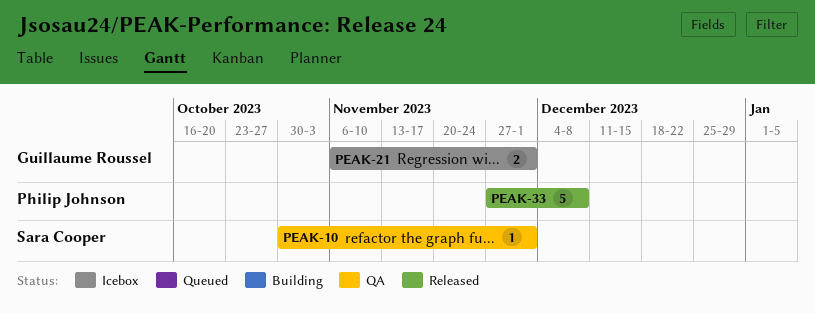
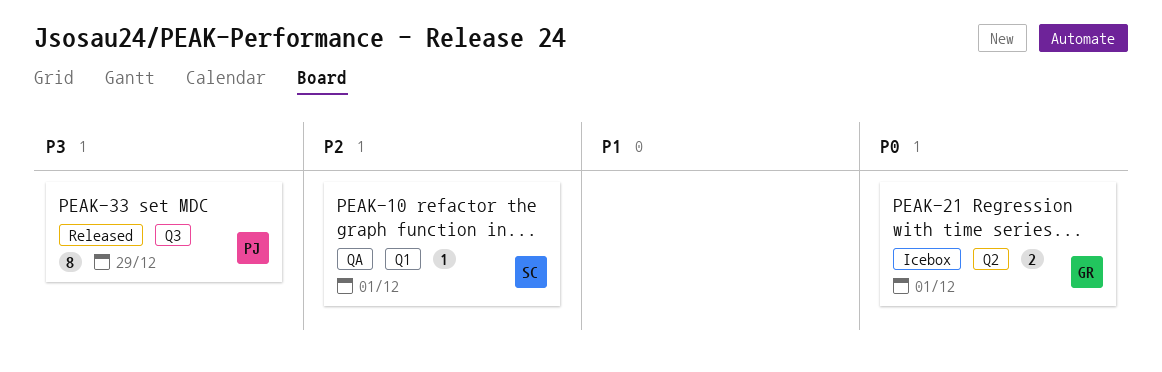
PEAK-33, estimate: 5 -> 8
PEAK-33, due: Dec 8 -> Dec 29

